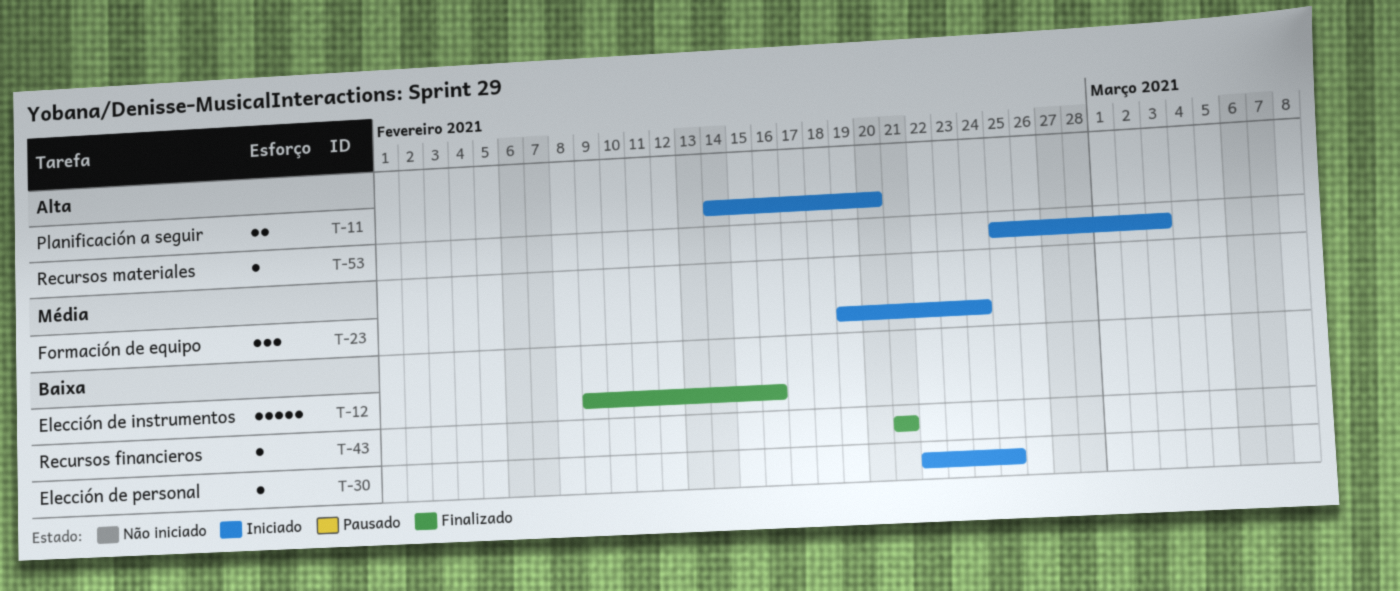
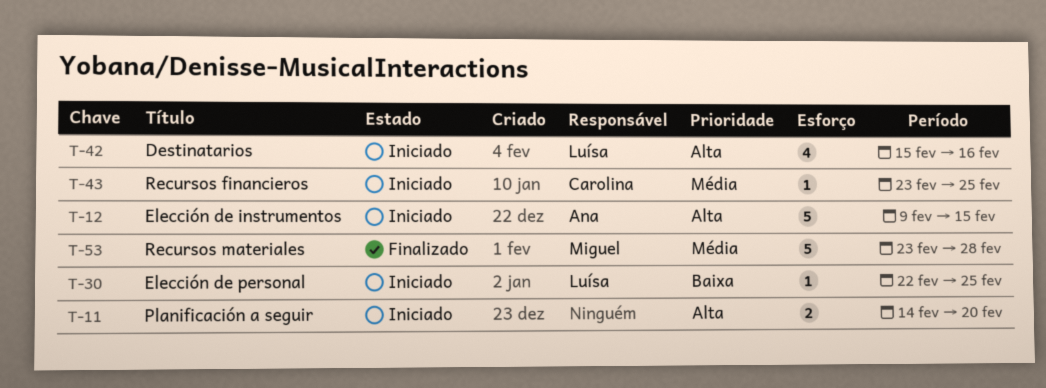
T-12, status: Finalizado -> Iniciado
T-12, priority: Baixa -> Alta
T-12, due: Feb 16 -> Feb 15
T-23: present -> none
T-42: none -> present
T-43, status: Finalizado -> Iniciado
T-43, priority: Baixa -> Média
T-43, start: Feb 21 -> Feb 23
T-43, due: Feb 21 -> Feb 25
T-53, status: Iniciado -> Finalizado
T-53, priority: Alta -> Média
T-53, estimate: 1 -> 5
T-53, start: Feb 25 -> Feb 23
T-53, due: Mar 3 -> Feb 28

